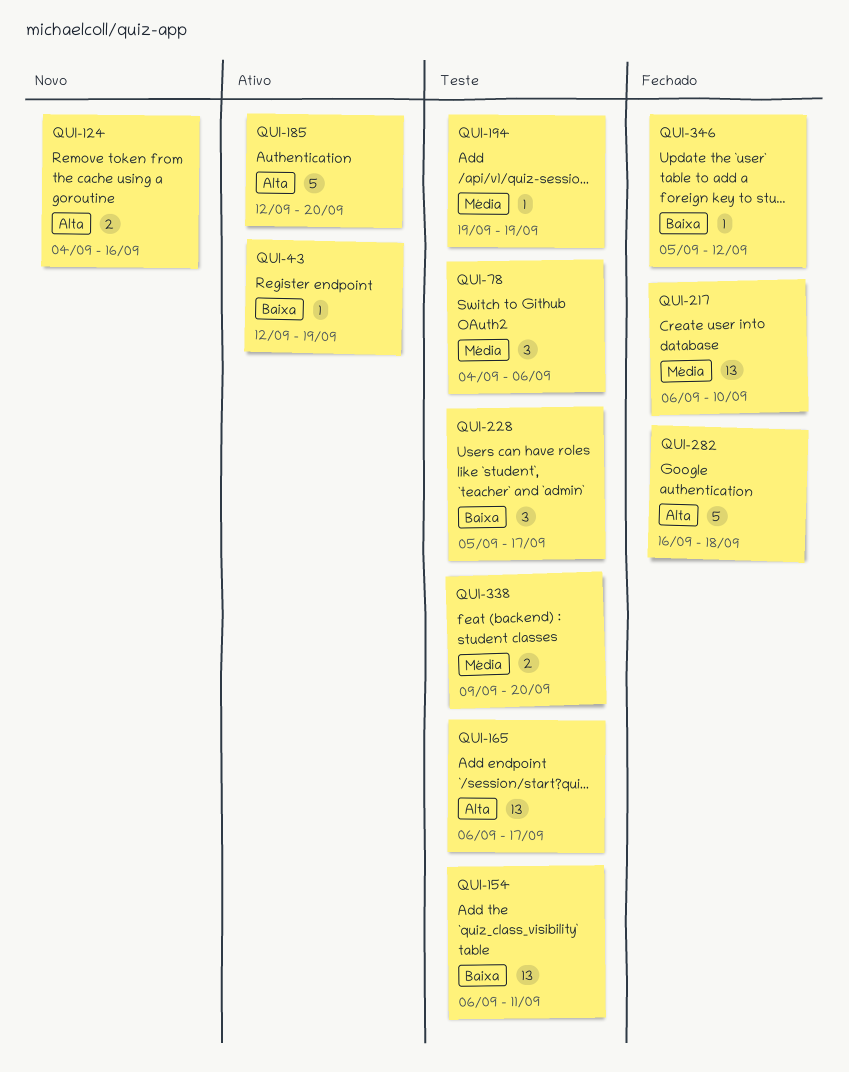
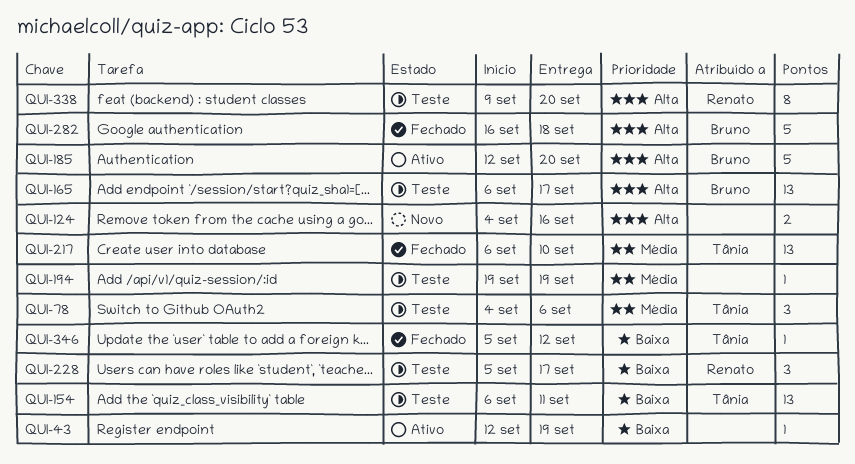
QUI-338, priority: Média -> Alta
QUI-338, estimate: 2 -> 8

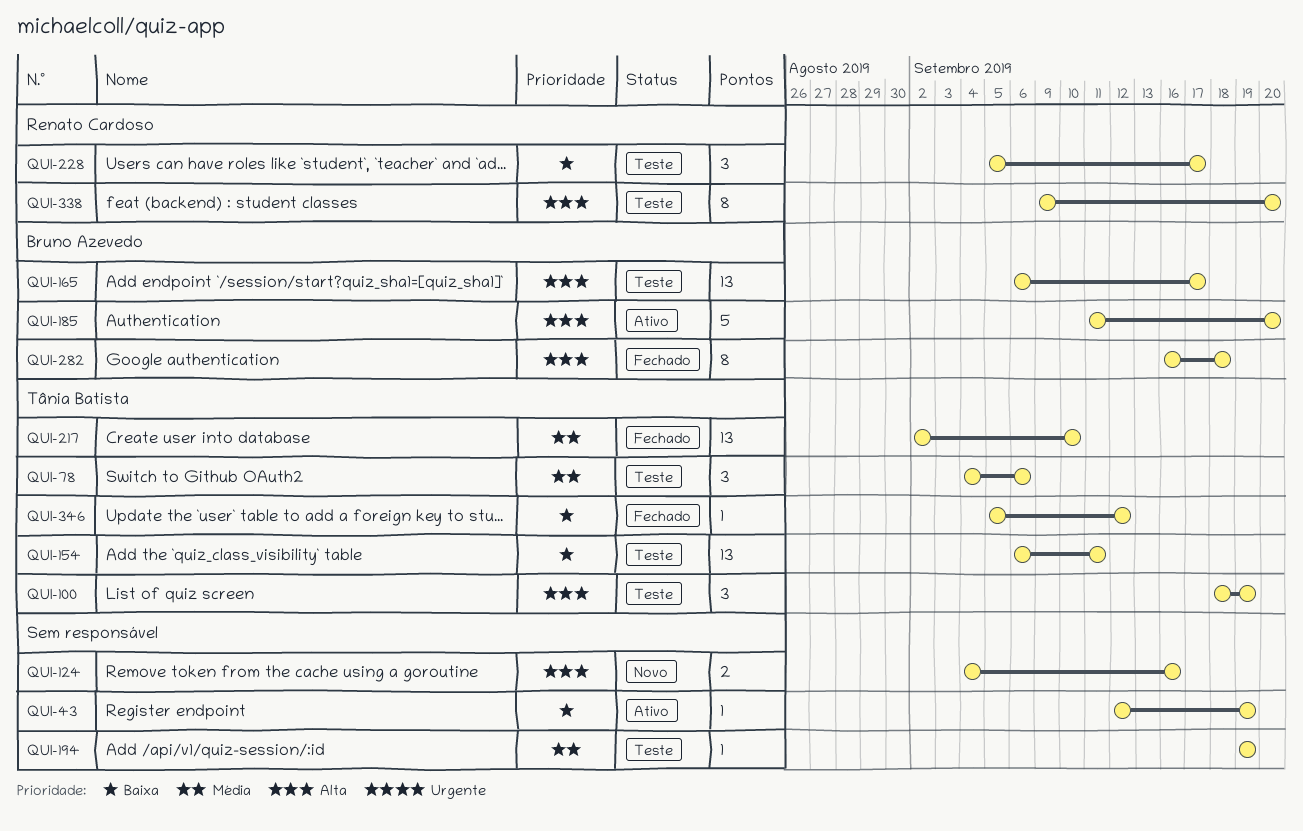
QUI-100: none -> present
QUI-185, start: Sep 12 -> Sep 11
QUI-217, start: Sep 6 -> Sep 2
QUI-282, estimate: 5 -> 8

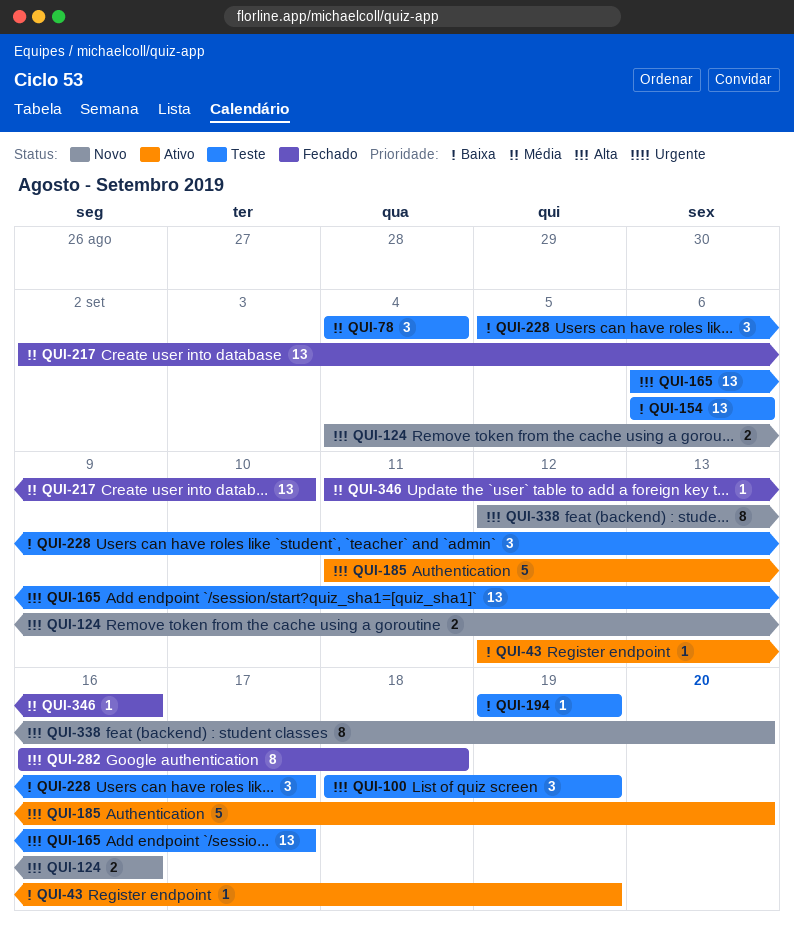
QUI-78, due: Sep 6 -> Sep 4
QUI-154, due: Sep 11 -> Sep 6
QUI-194, priority: Média -> Baixa
QUI-338, status: Teste -> Novo
QUI-338, start: Sep 9 -> Sep 12
QUI-346, priority: Baixa -> Média
QUI-346, start: Sep 5 -> Sep 11
QUI-346, due: Sep 12 -> Sep 16

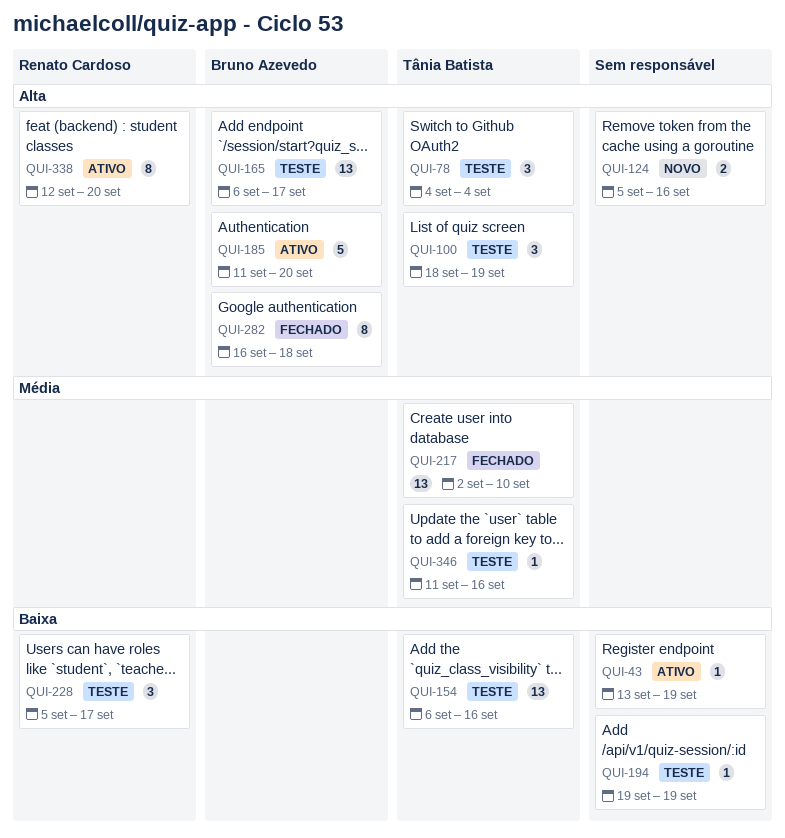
QUI-43, start: Sep 12 -> Sep 13
QUI-78, priority: Média -> Alta
QUI-124, start: Sep 4 -> Sep 5
QUI-154, due: Sep 6 -> Sep 16
QUI-338, status: Novo -> Ativo
QUI-346, status: Fechado -> Teste

